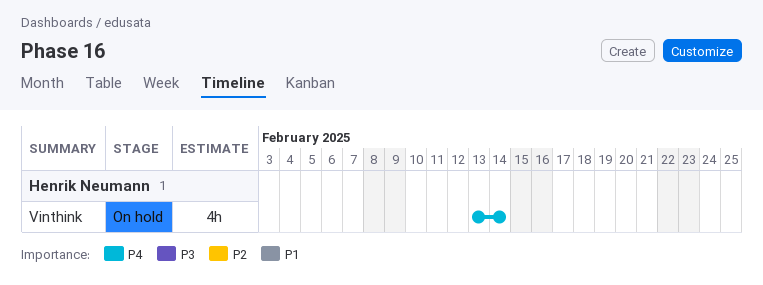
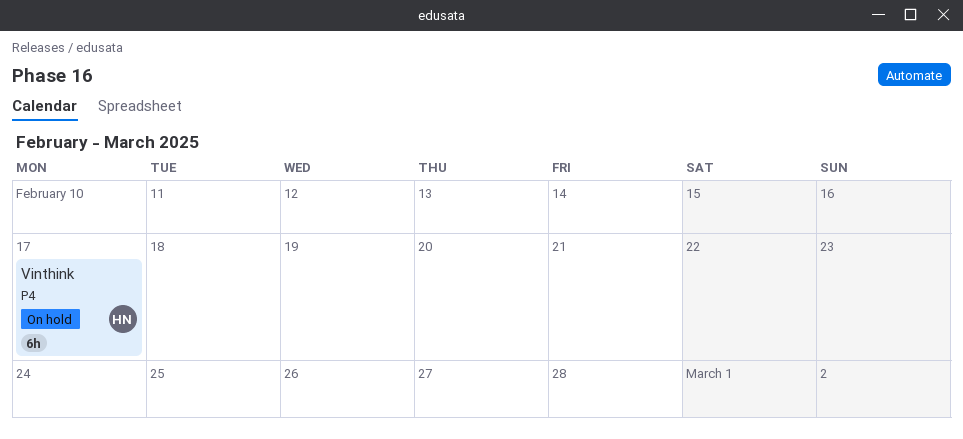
Vinthink, estimate: 4h -> 6h
Vinthink, due: Feb 14 -> Feb 17

